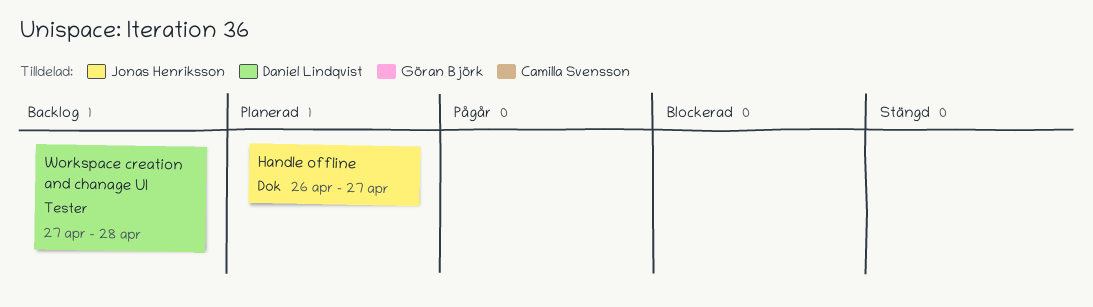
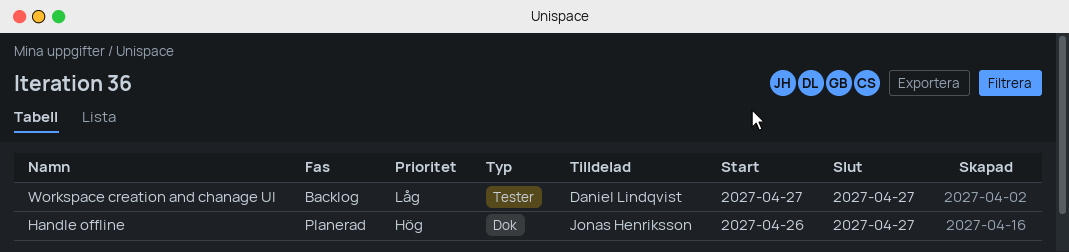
Workspace creation and chanage UI, due: Apr 28 -> Apr 27

